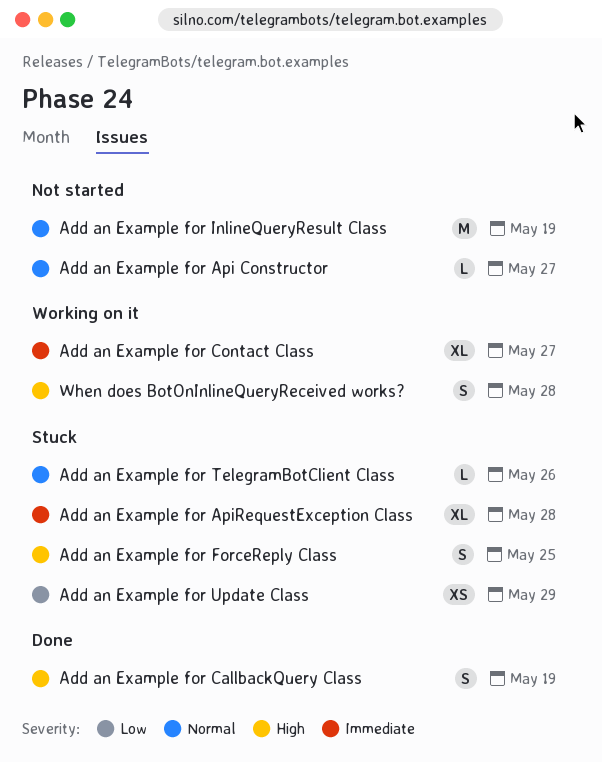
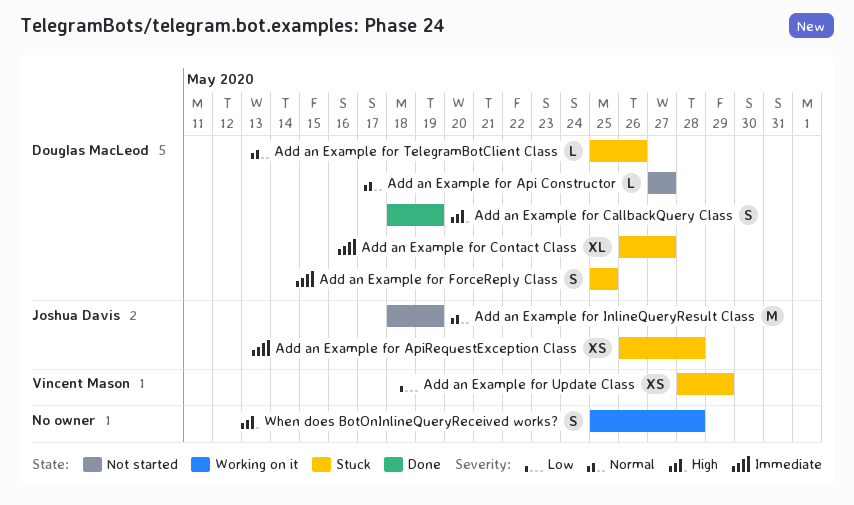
Add an Example for ApiRequestException Class, estimate: XL -> XS
Add an Example for Contact Class, status: Working on it -> Stuck
Add an Example for ForceReply Class, priority: High -> Immediate

